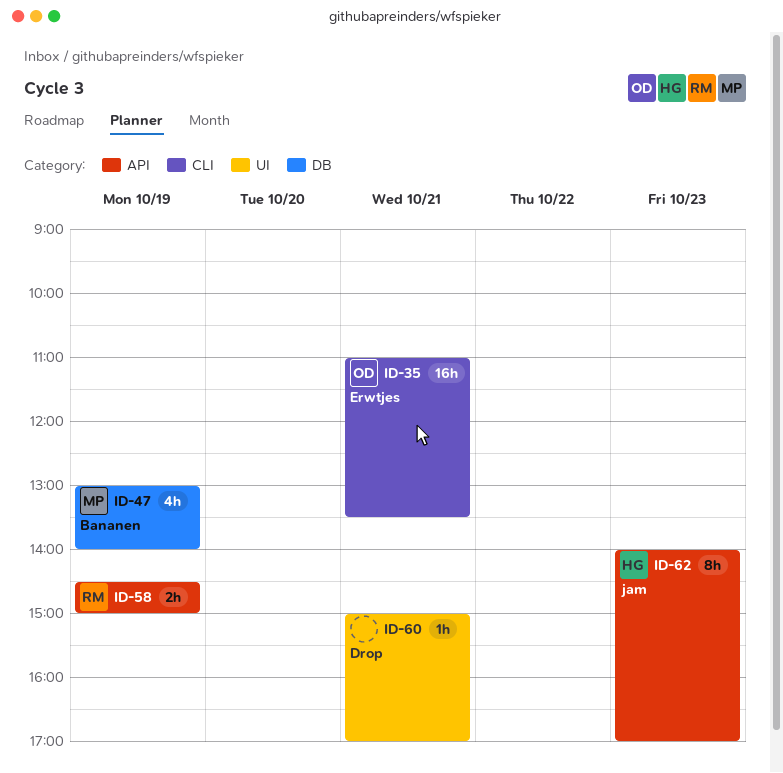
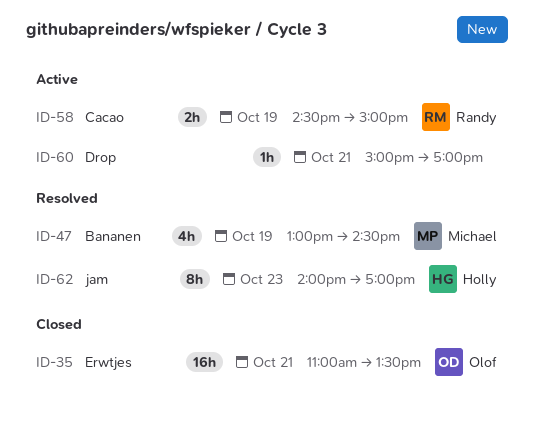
ID-47, ends: 14:00 -> 14:30

